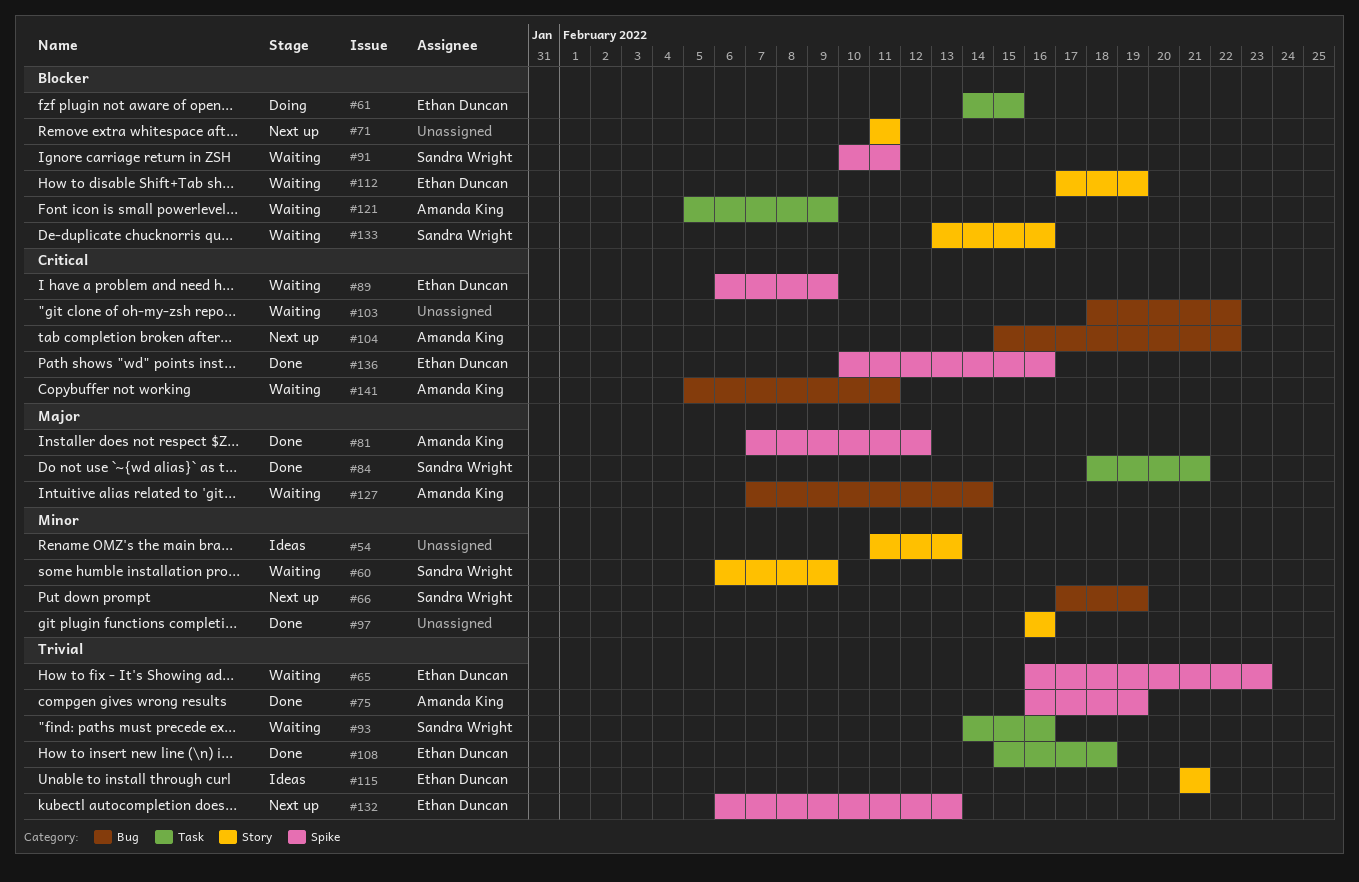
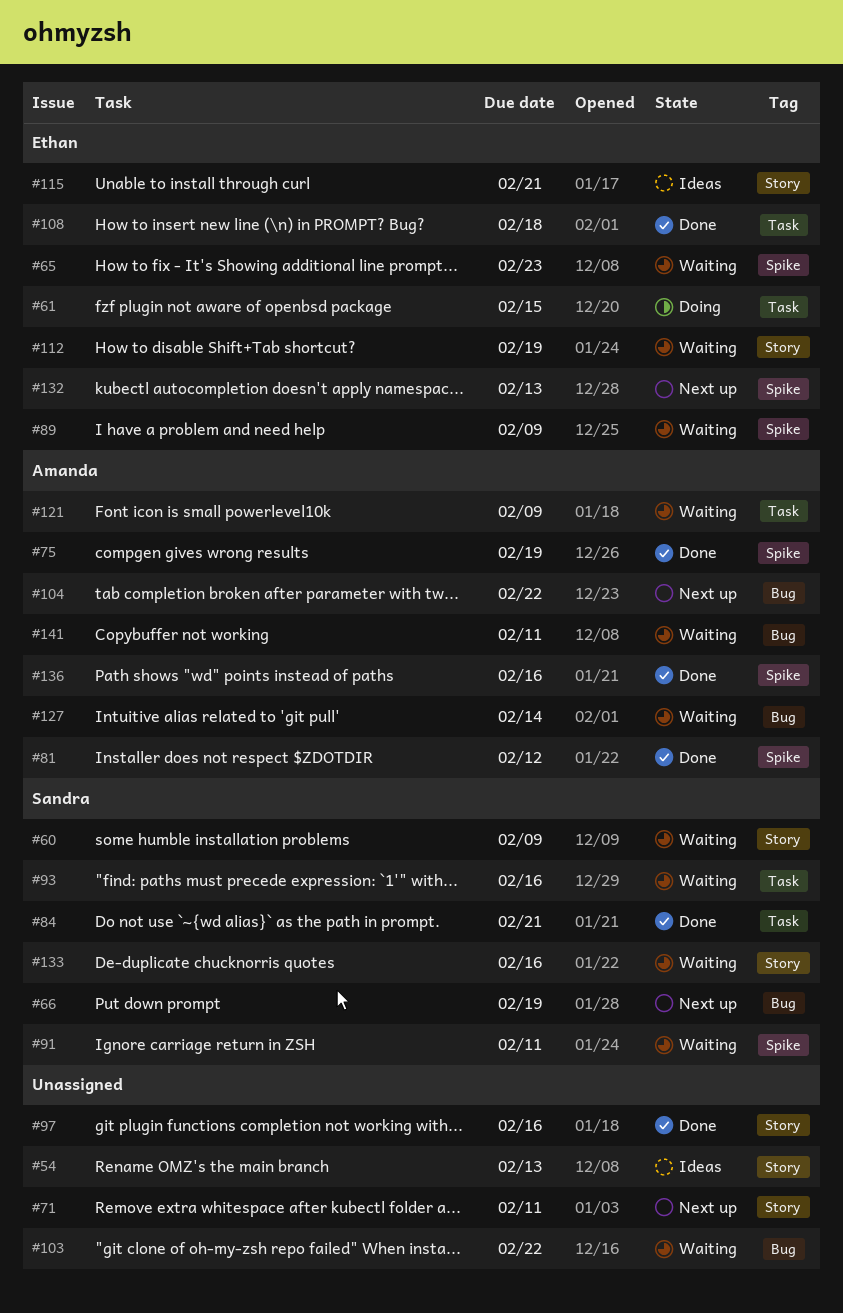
#136, owner: Ethan Duncan -> Amanda King

